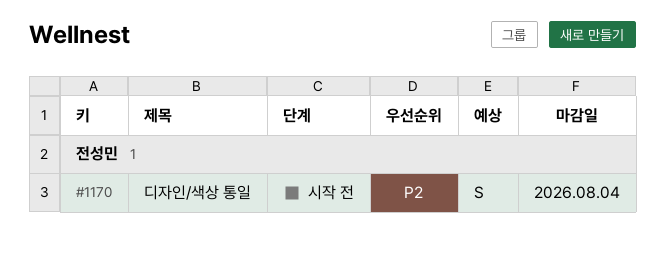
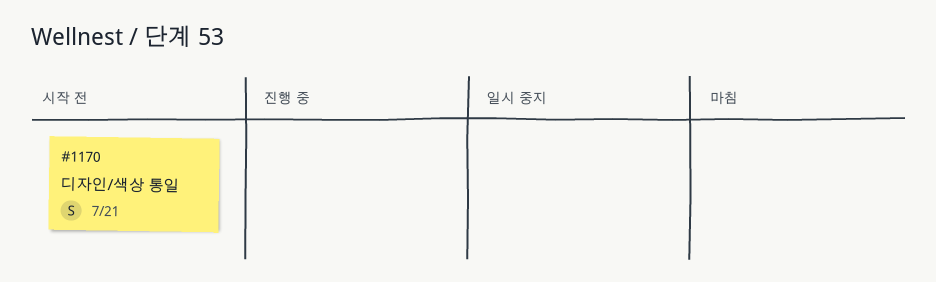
#1170, due: Aug 4 -> Jul 21

